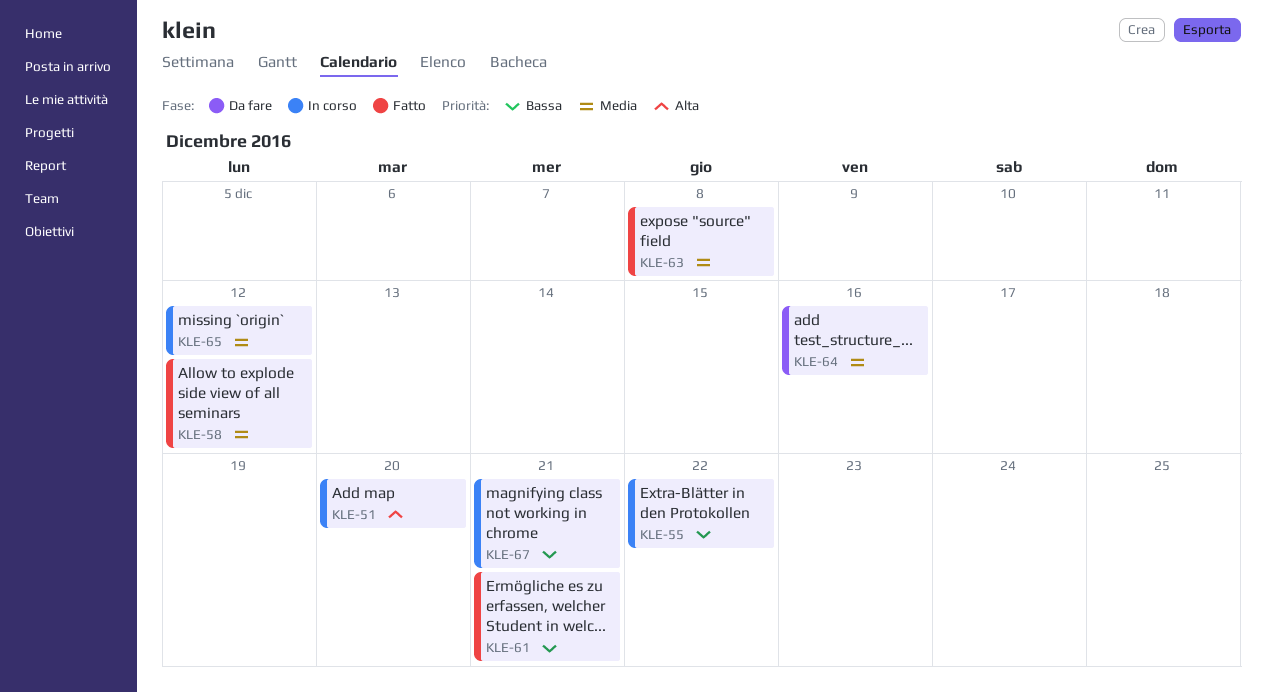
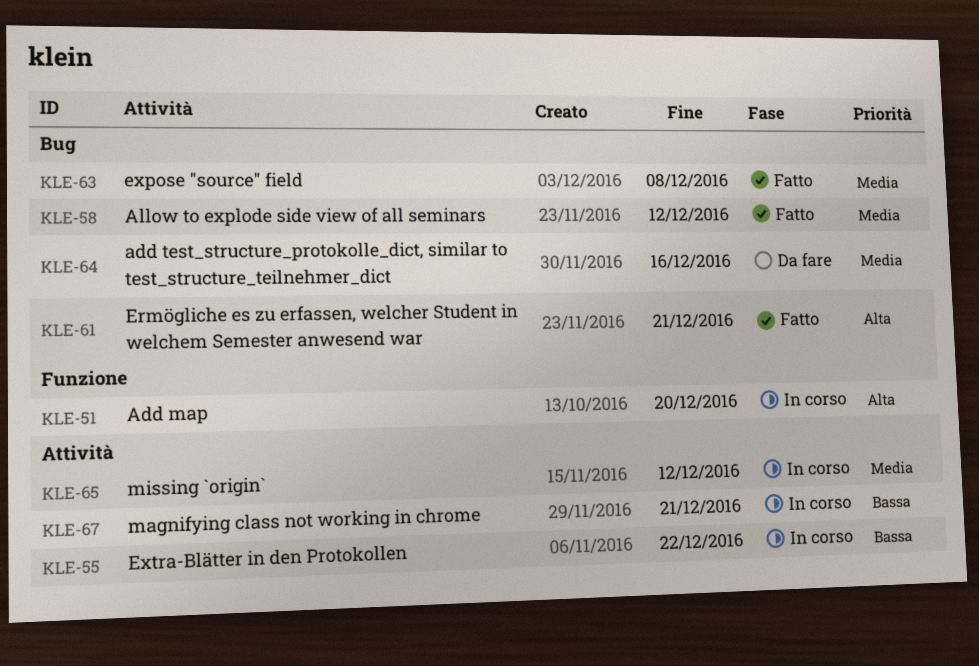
KLE-61, priority: Bassa -> Alta

